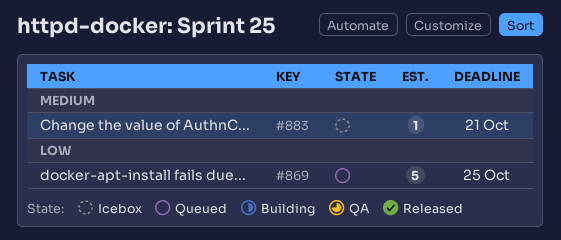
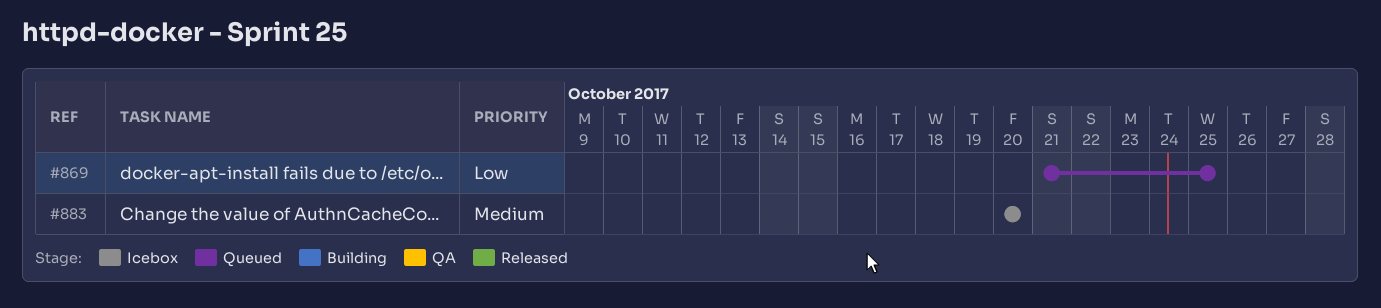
#883, due: Oct 21 -> Oct 20

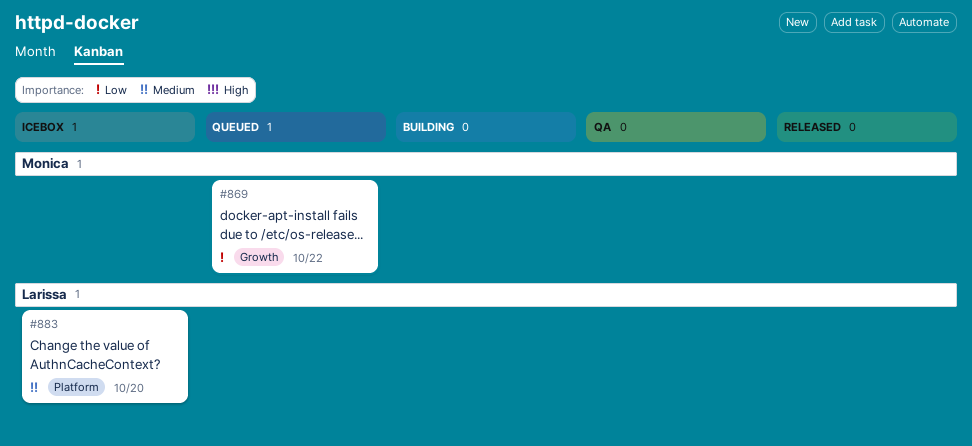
#869, due: Oct 25 -> Oct 22

